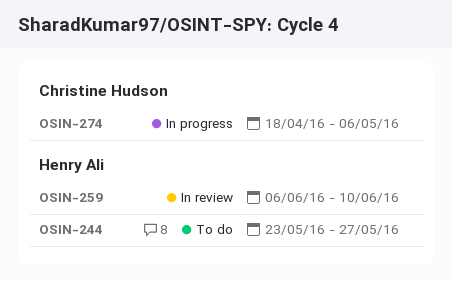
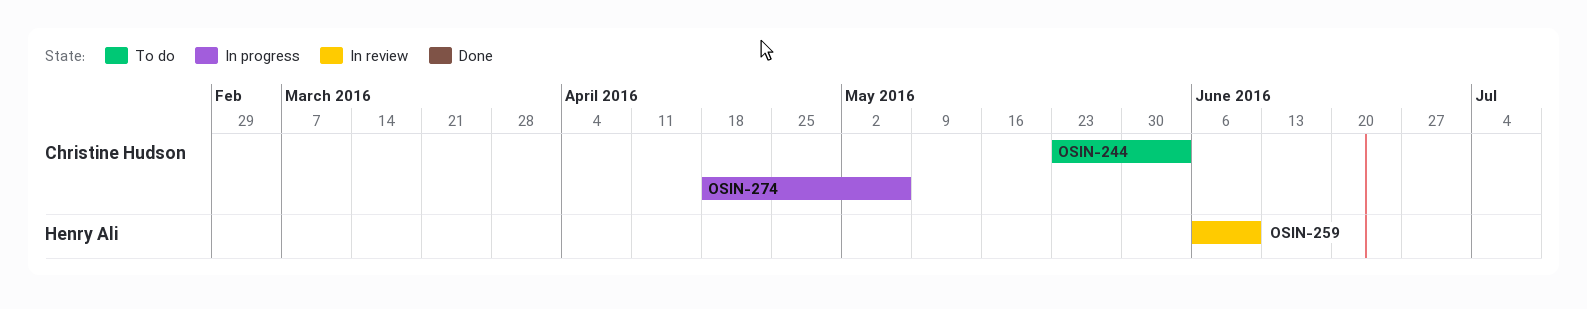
OSIN-244, owner: Henry Ali -> Christine Hudson
OSIN-244, due: May 27 -> Jun 3

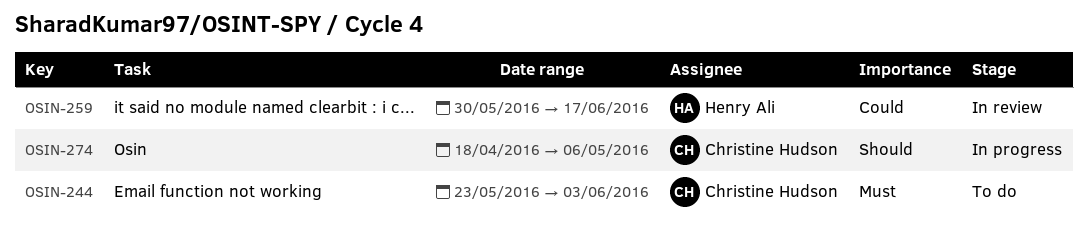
OSIN-259, start: Jun 6 -> May 30
OSIN-259, due: Jun 10 -> Jun 17

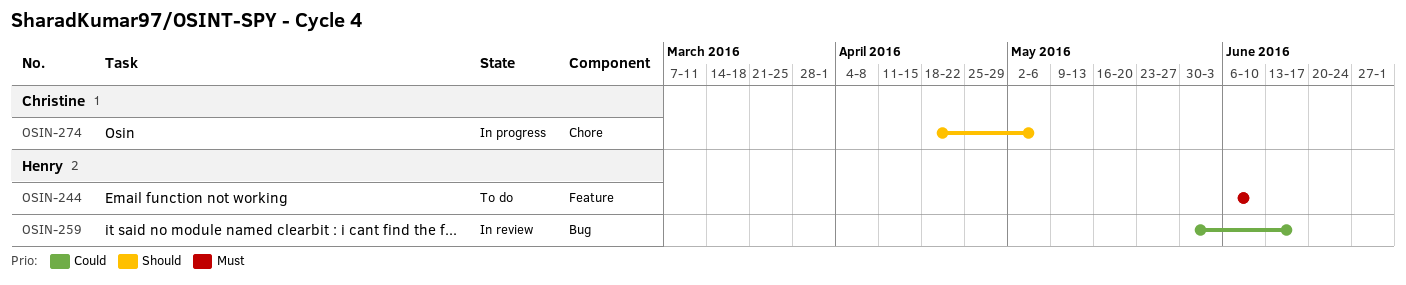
OSIN-244, owner: Christine Hudson -> Henry Ali
OSIN-244, start: May 23 -> Jun 6
OSIN-244, due: Jun 3 -> Jun 10

